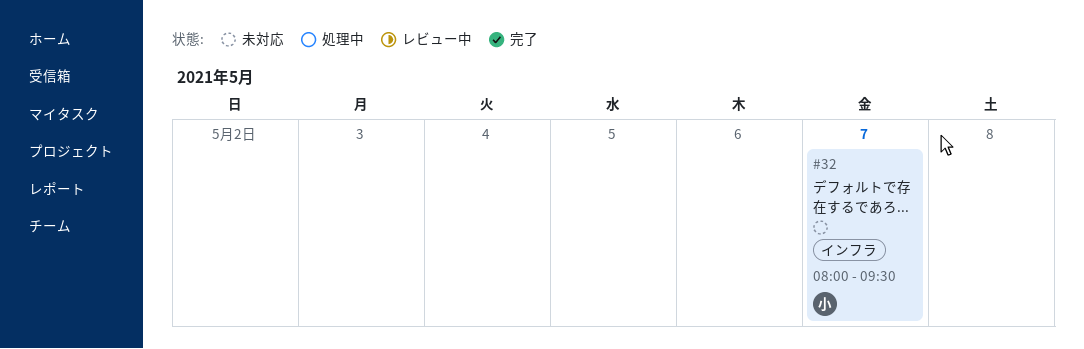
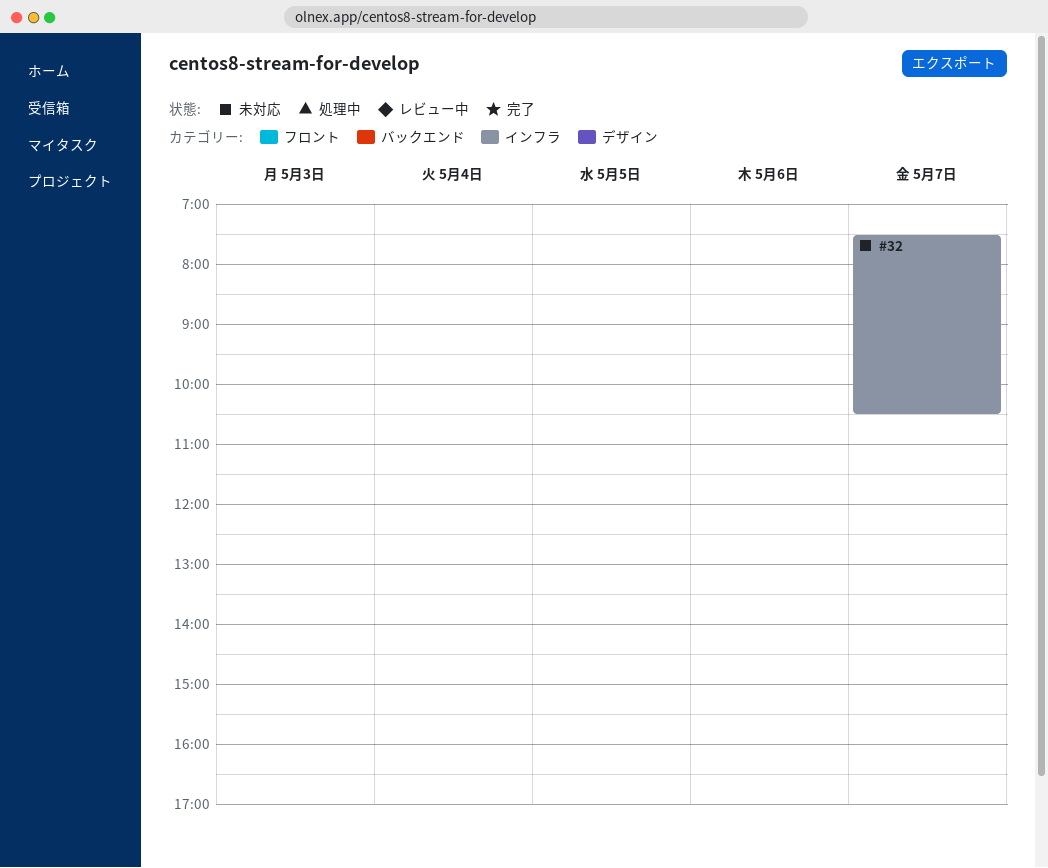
#32, begins: 08:00 -> 07:30
#32, ends: 09:30 -> 10:30

